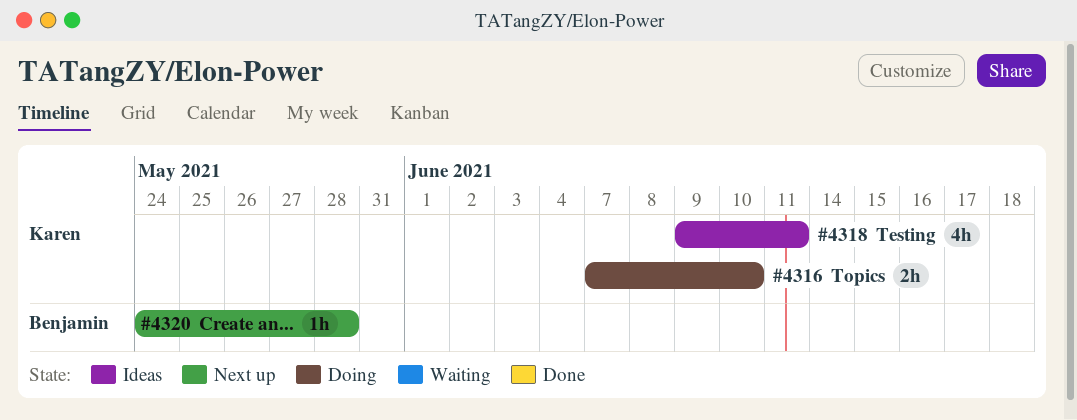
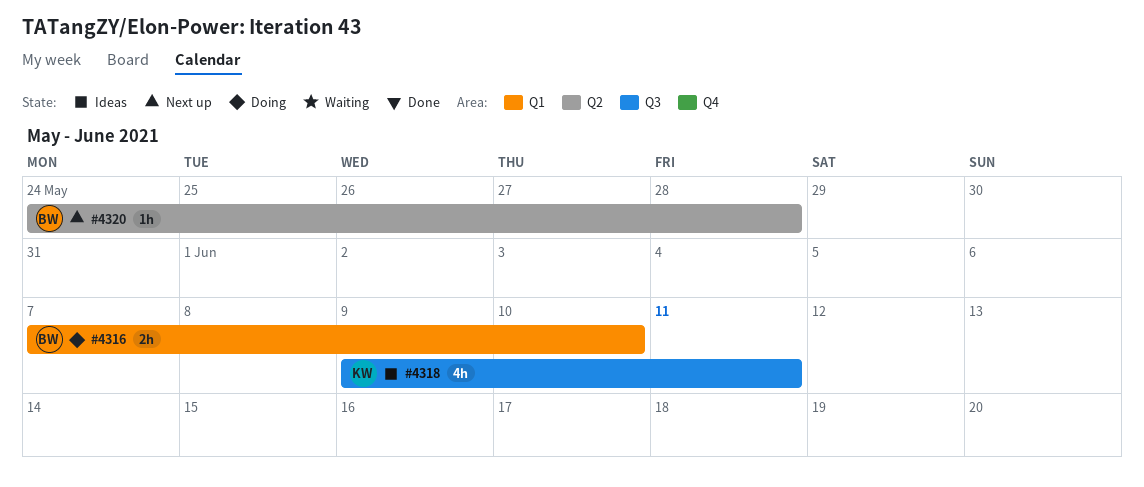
#4316, owner: Karen -> Benjamin

